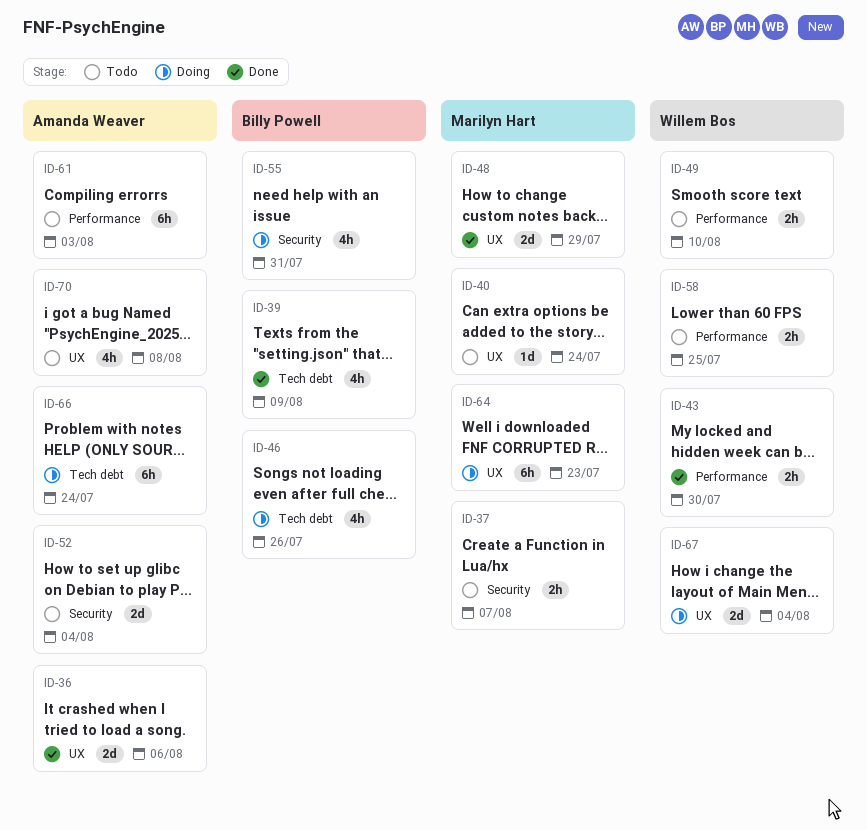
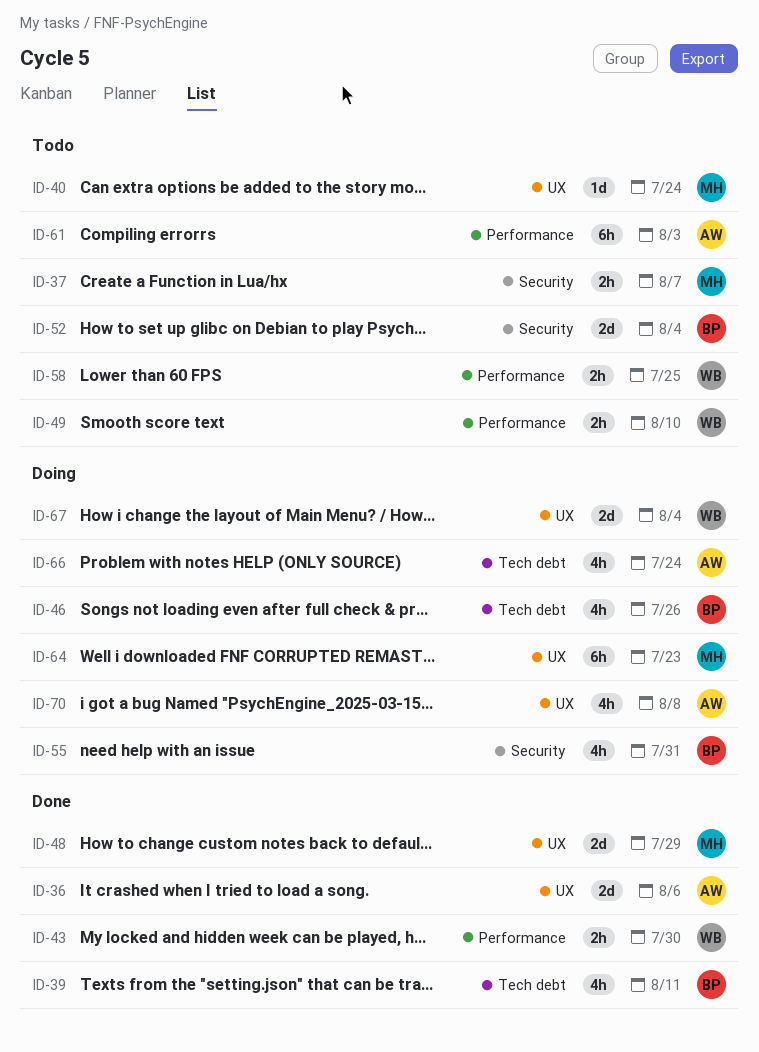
ID-39, due: Aug 9 -> Aug 11
ID-52, owner: Amanda Weaver -> Billy Powell
ID-66, estimate: 6h -> 4h
ID-70, status: Todo -> Doing

